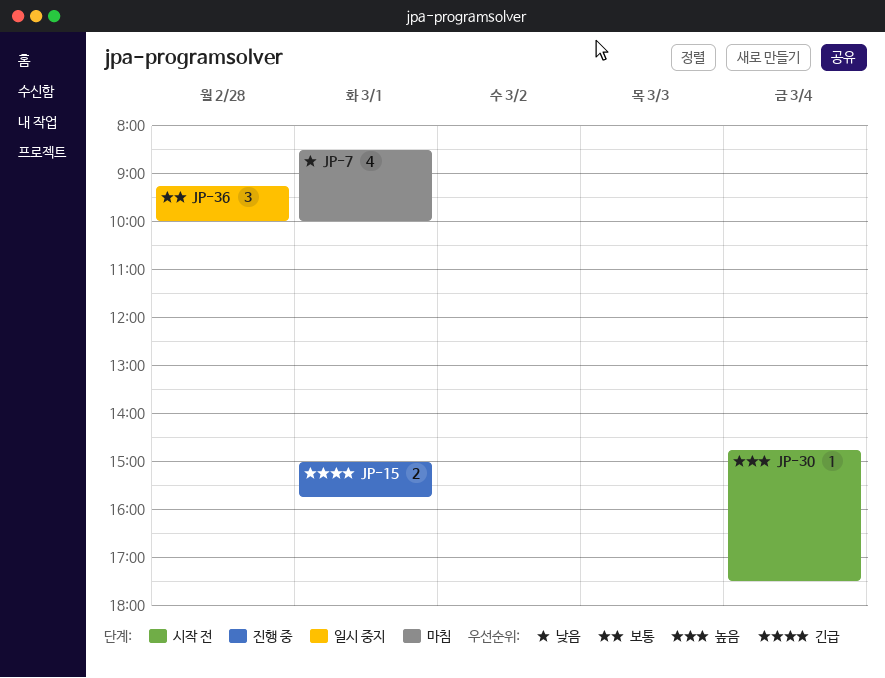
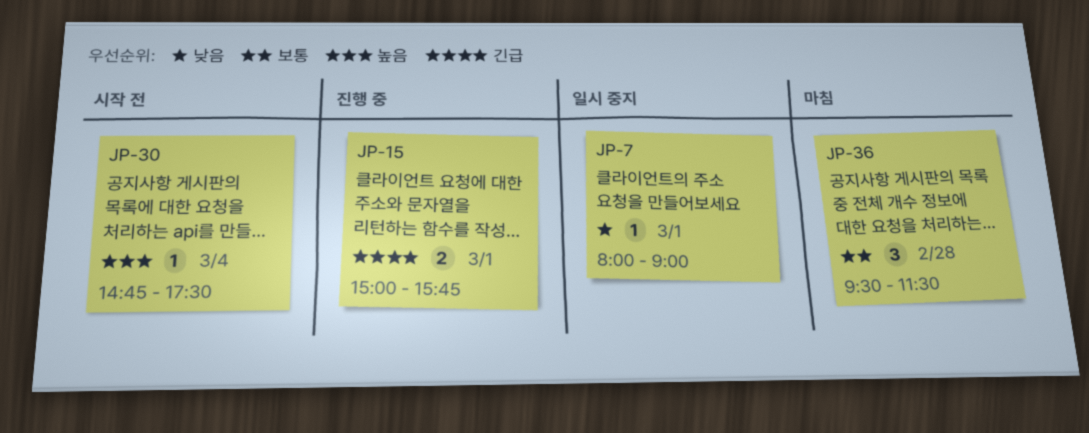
JP-7, status: 마침 -> 일시 중지
JP-7, estimate: 4 -> 1
JP-7, begins: 08:30 -> 08:00
JP-7, ends: 10:00 -> 09:00
JP-36, status: 일시 중지 -> 마침
JP-36, begins: 09:15 -> 09:30
JP-36, ends: 10:00 -> 11:30

